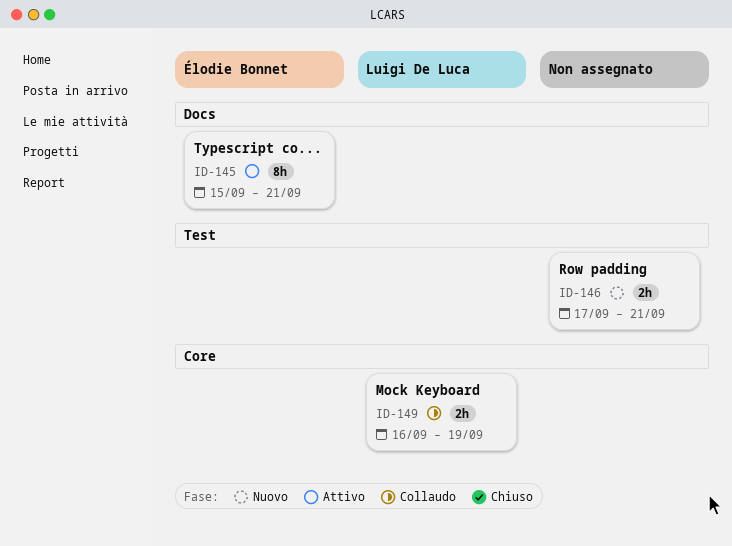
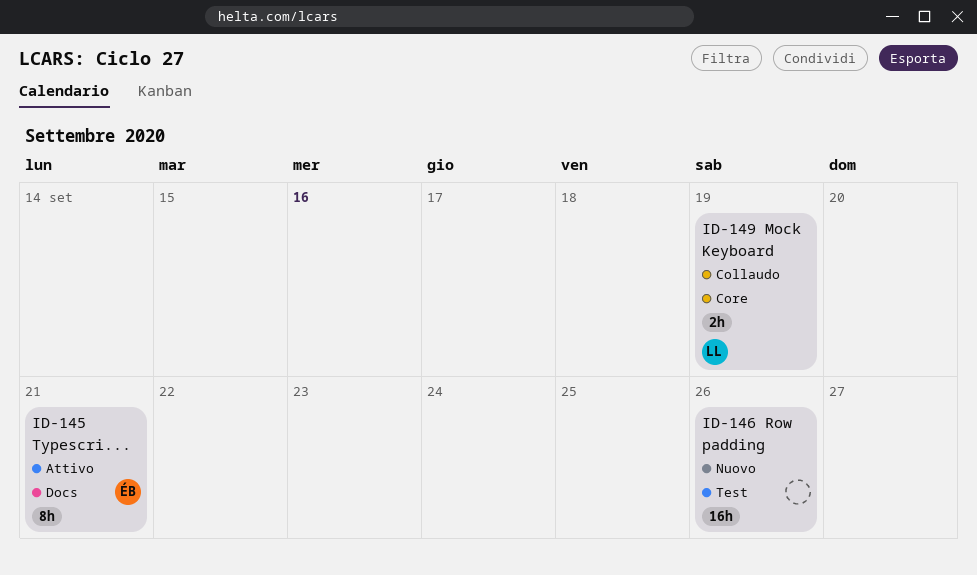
ID-146, estimate: 2h -> 16h
ID-146, due: Sep 21 -> Sep 26

